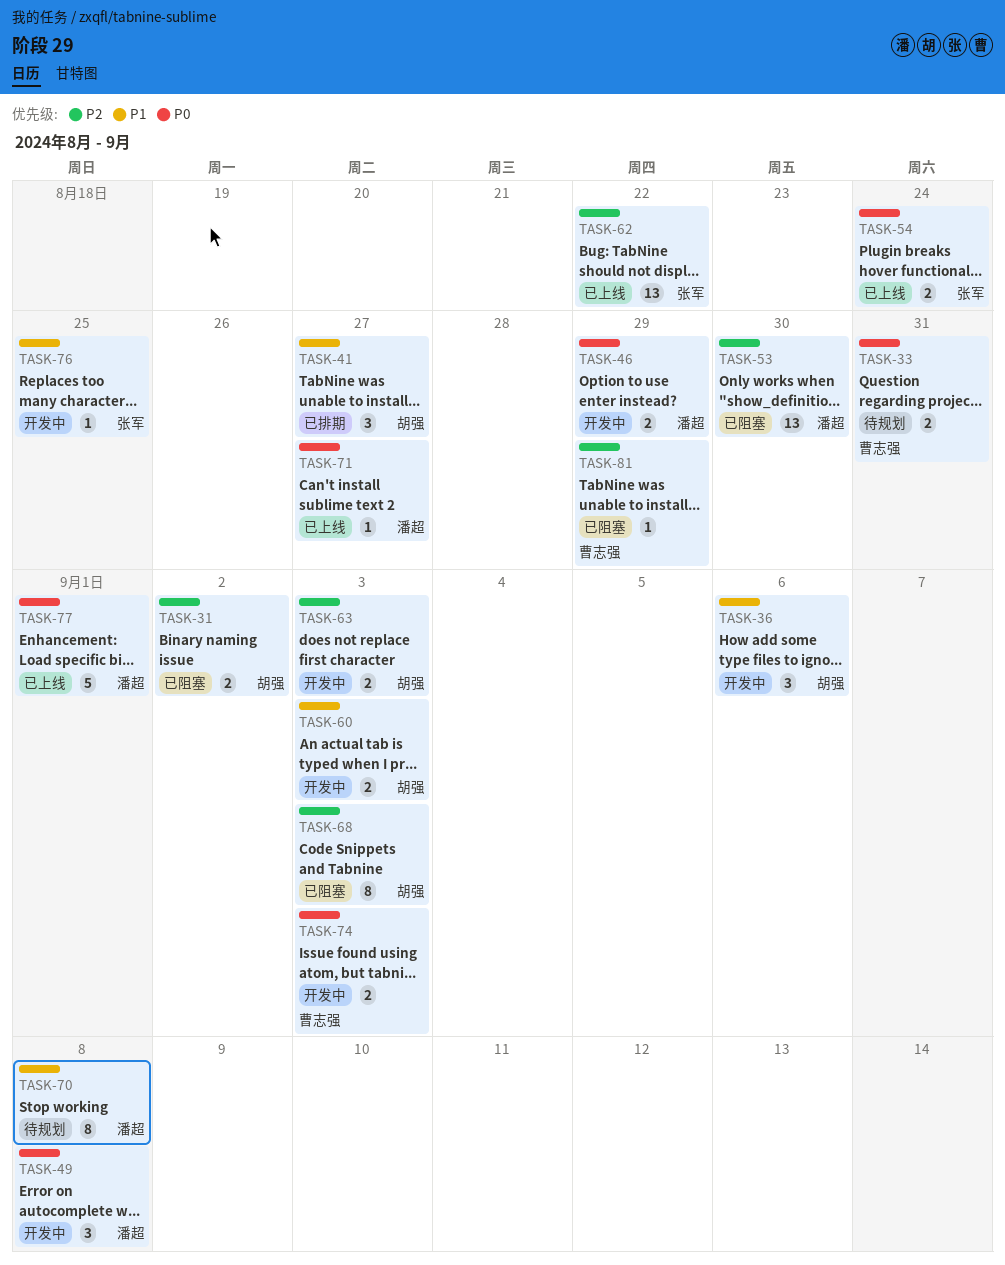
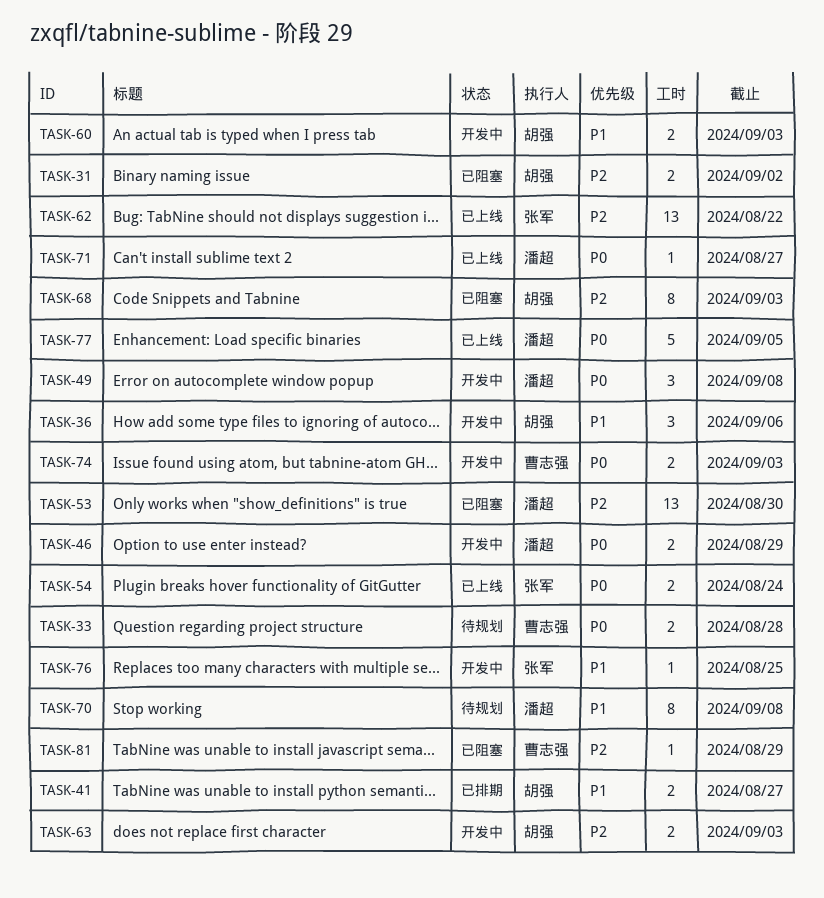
TASK-33, due: Aug 31 -> Aug 28
TASK-41, estimate: 3 -> 2
TASK-77, due: Sep 1 -> Sep 5

